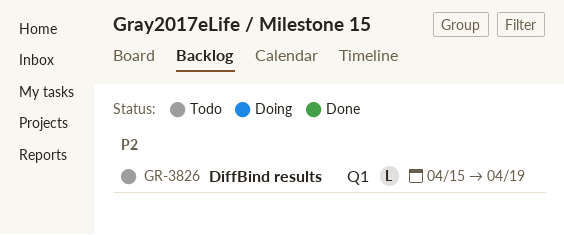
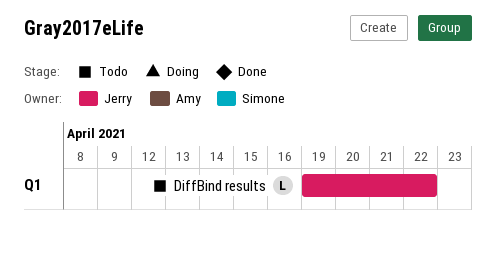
DiffBind results, start: Apr 15 -> Apr 19
DiffBind results, due: Apr 19 -> Apr 22

